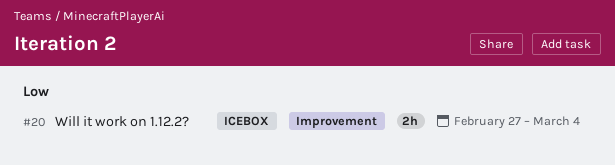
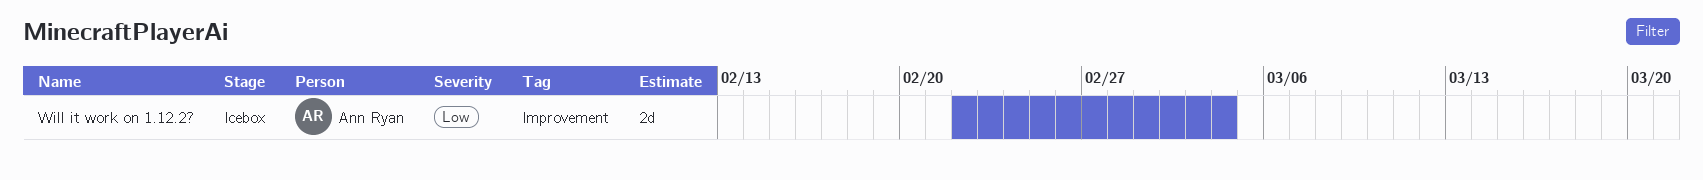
Will it work on 1.12.2?, estimate: 2h -> 2d
Will it work on 1.12.2?, start: Feb 27 -> Feb 22

